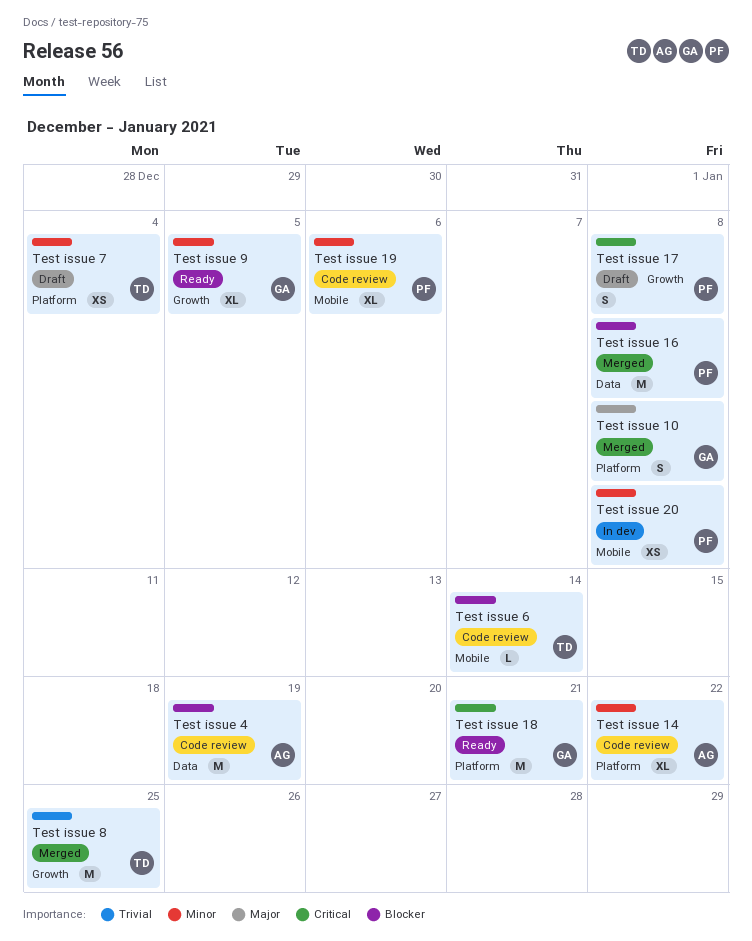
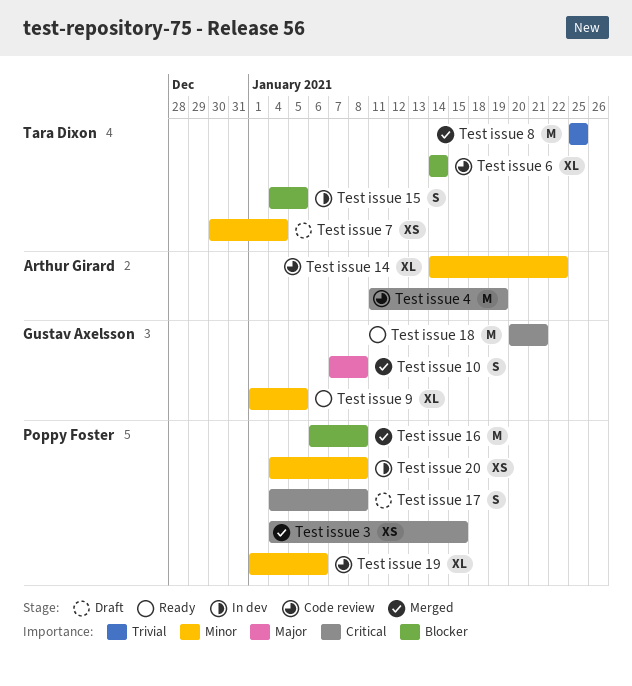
Test issue 15: none -> present
Test issue 3: none -> present
Test issue 4, priority: Blocker -> Critical
Test issue 6, estimate: L -> XL

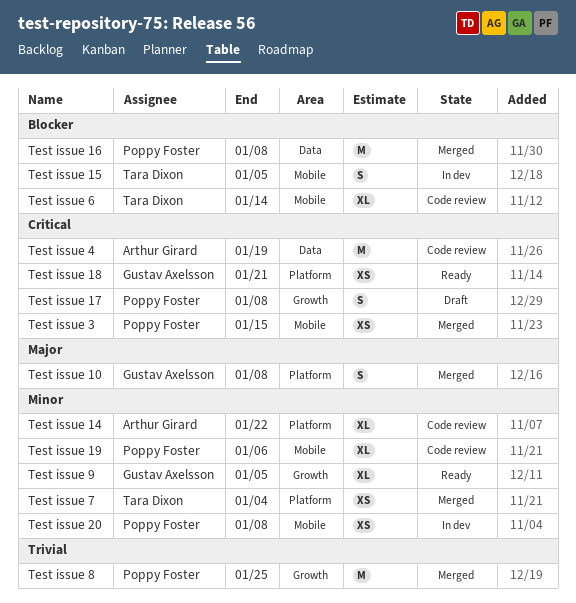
Test issue 18, estimate: M -> XS
Test issue 7, status: Draft -> Merged
Test issue 8, owner: Tara Dixon -> Poppy Foster

